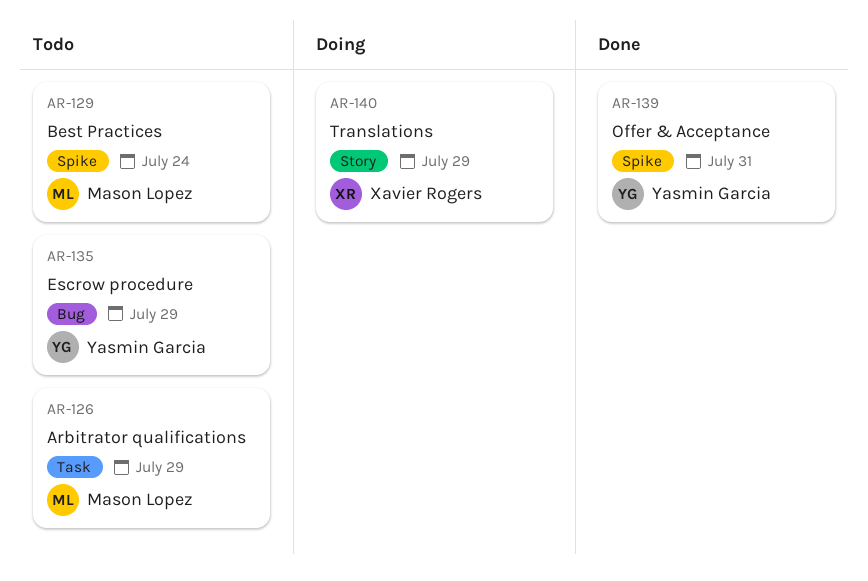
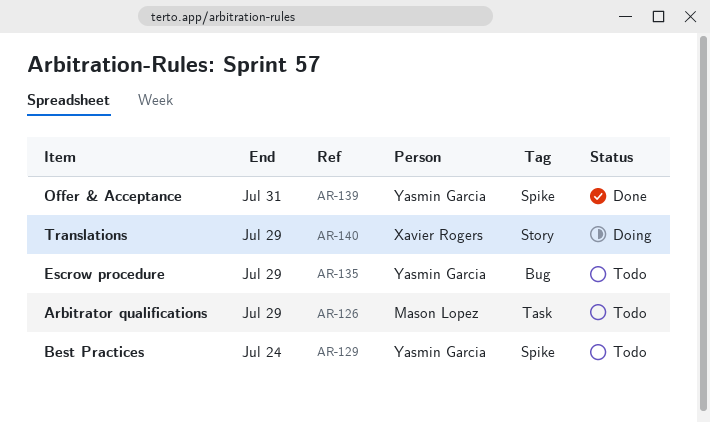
AR-129, owner: Mason Lopez -> Yasmin Garcia

